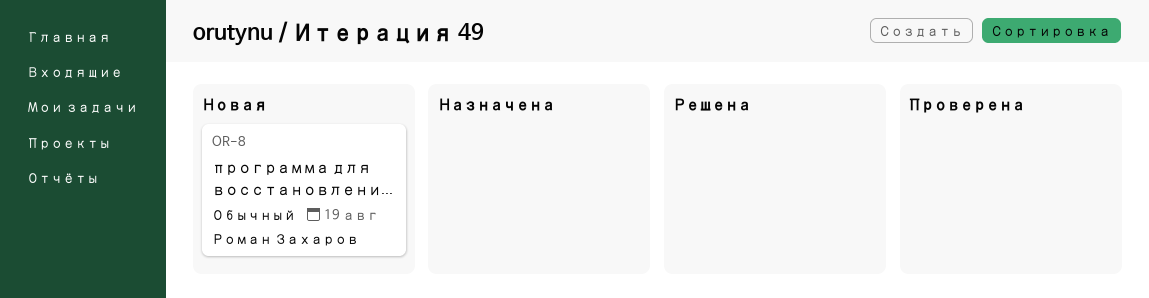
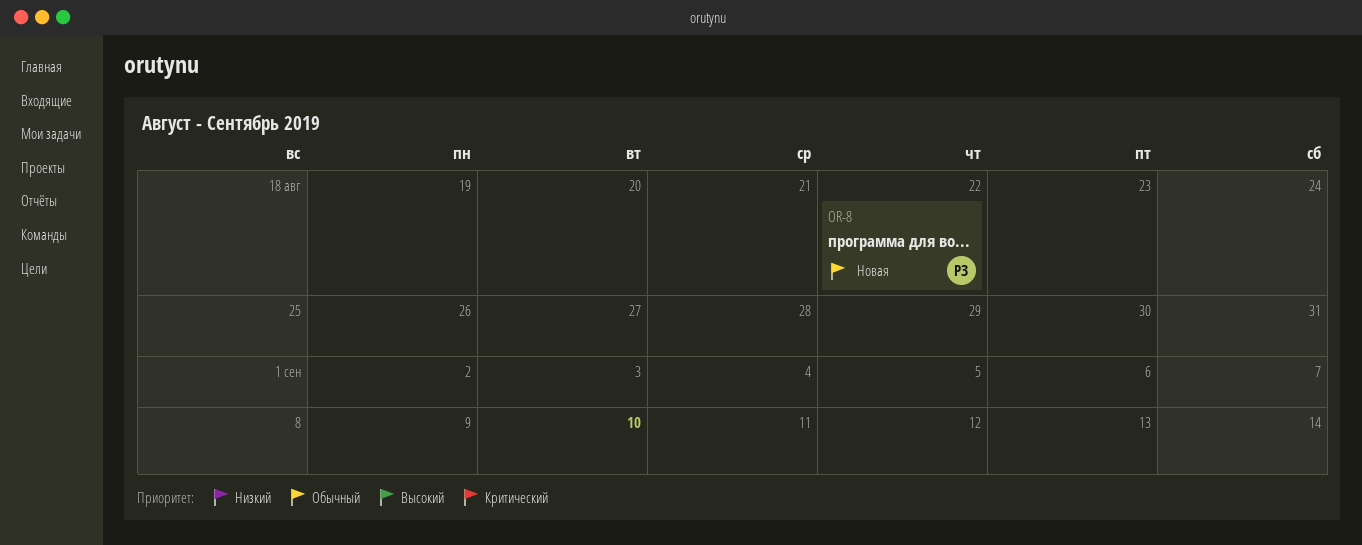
OR-8, due: Aug 19 -> Aug 22

